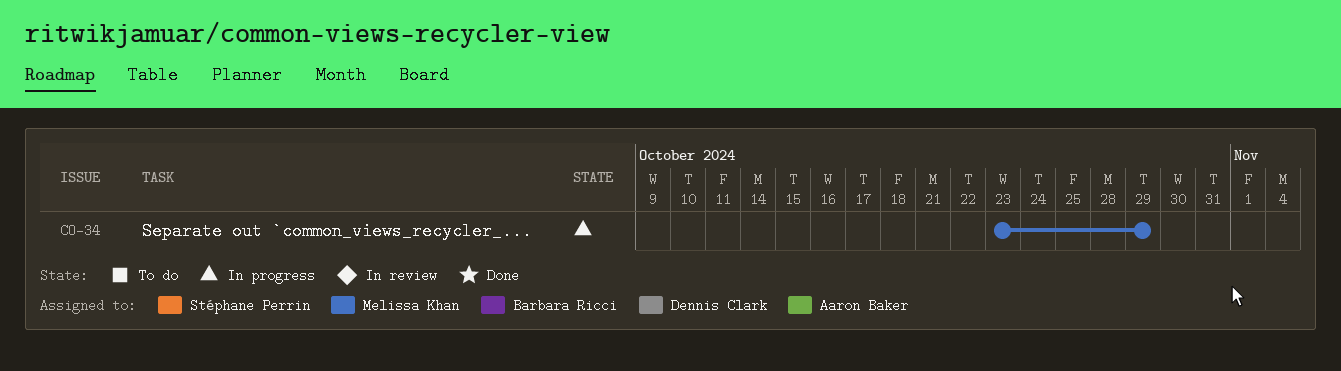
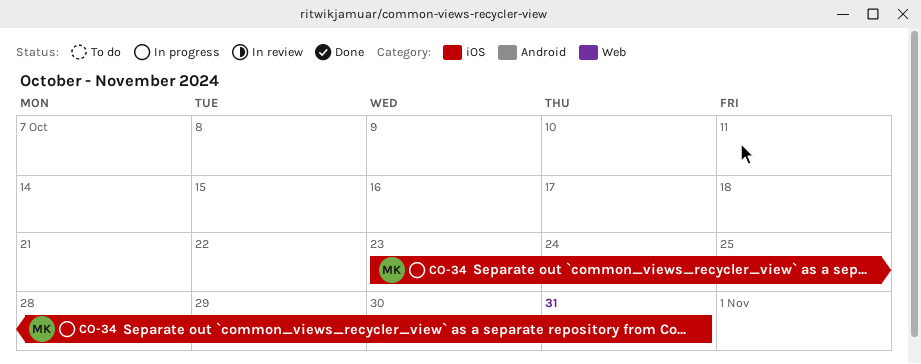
CO-34, due: Oct 29 -> Oct 31

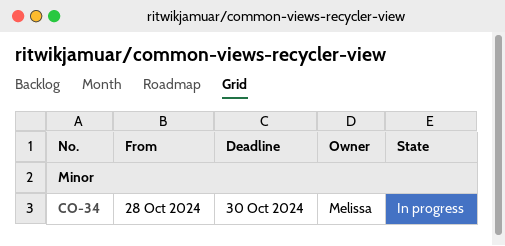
CO-34, start: Oct 23 -> Oct 28
CO-34, due: Oct 31 -> Oct 30

